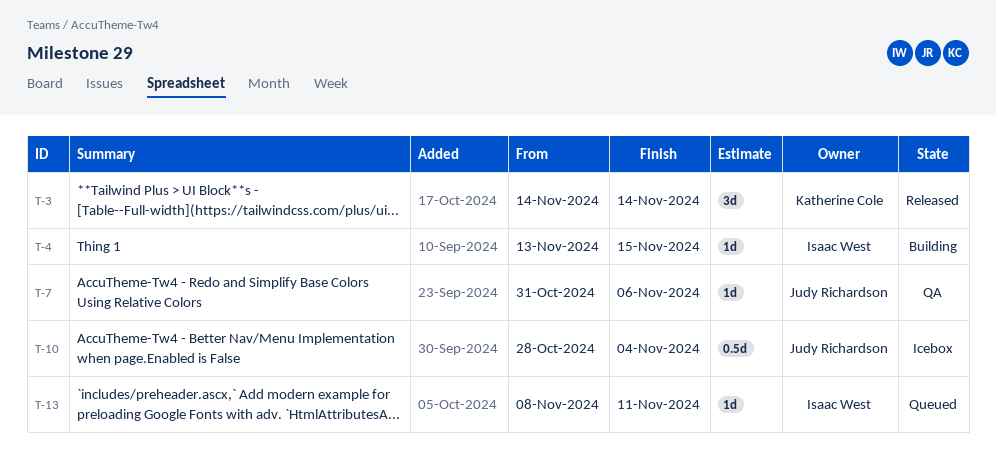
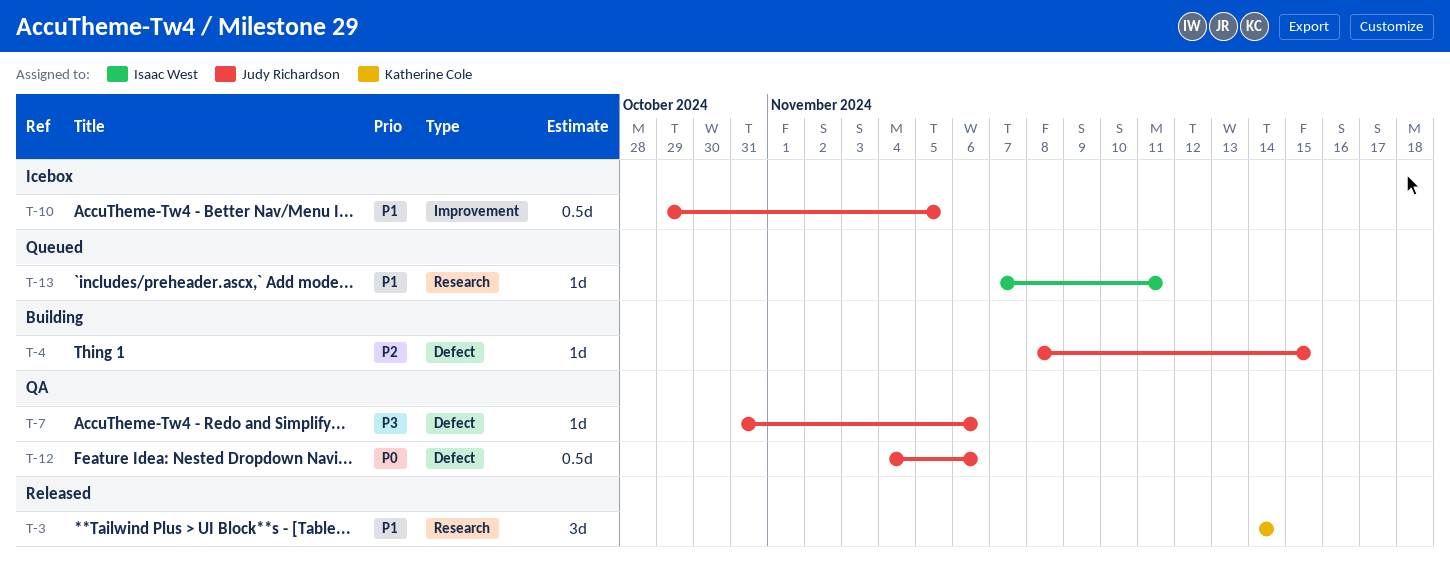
T-4, owner: Isaac West -> Judy Richardson
T-4, start: Nov 13 -> Nov 8
T-10, start: Oct 28 -> Oct 29
T-10, due: Nov 4 -> Nov 5
T-12: none -> present
T-13, start: Nov 8 -> Nov 7

